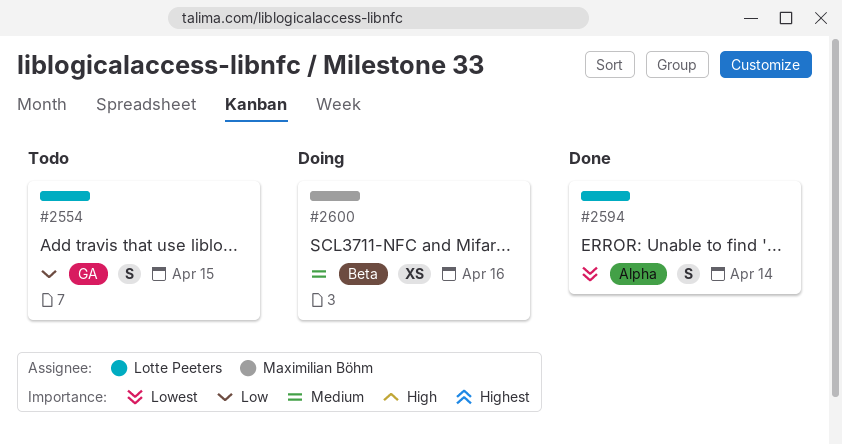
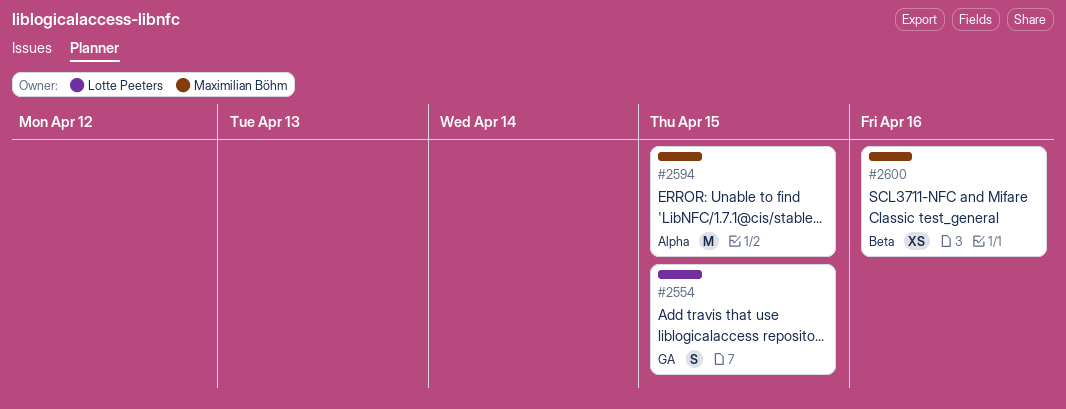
#2594, owner: Lotte Peeters -> Maximilian Böhm
#2594, estimate: S -> M
#2594, due: Apr 14 -> Apr 15

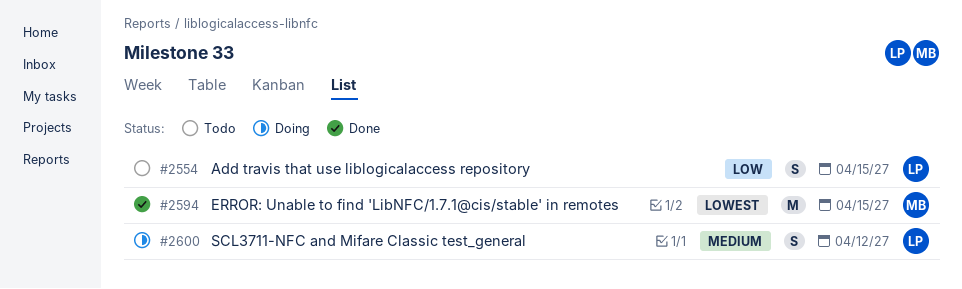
#2600, owner: Maximilian Böhm -> Lotte Peeters
#2600, estimate: XS -> S
#2600, due: Apr 16 -> Apr 12

